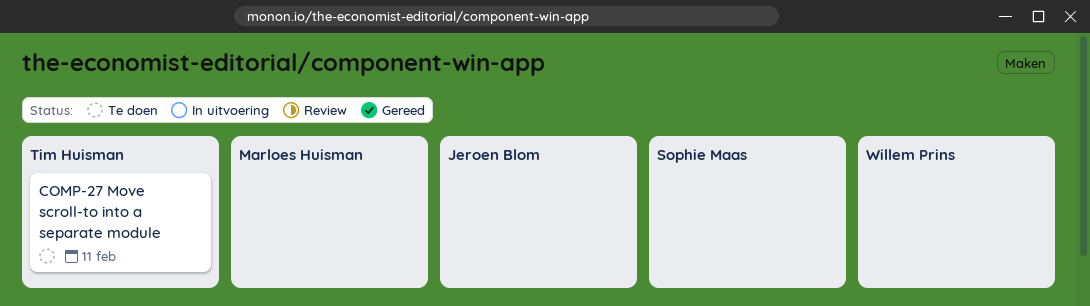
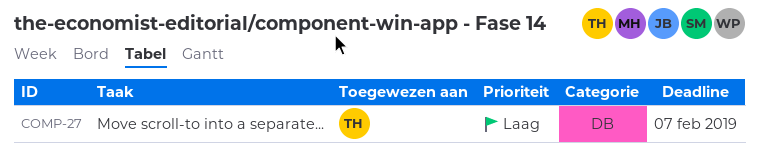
COMP-27, due: Feb 11 -> Feb 7

